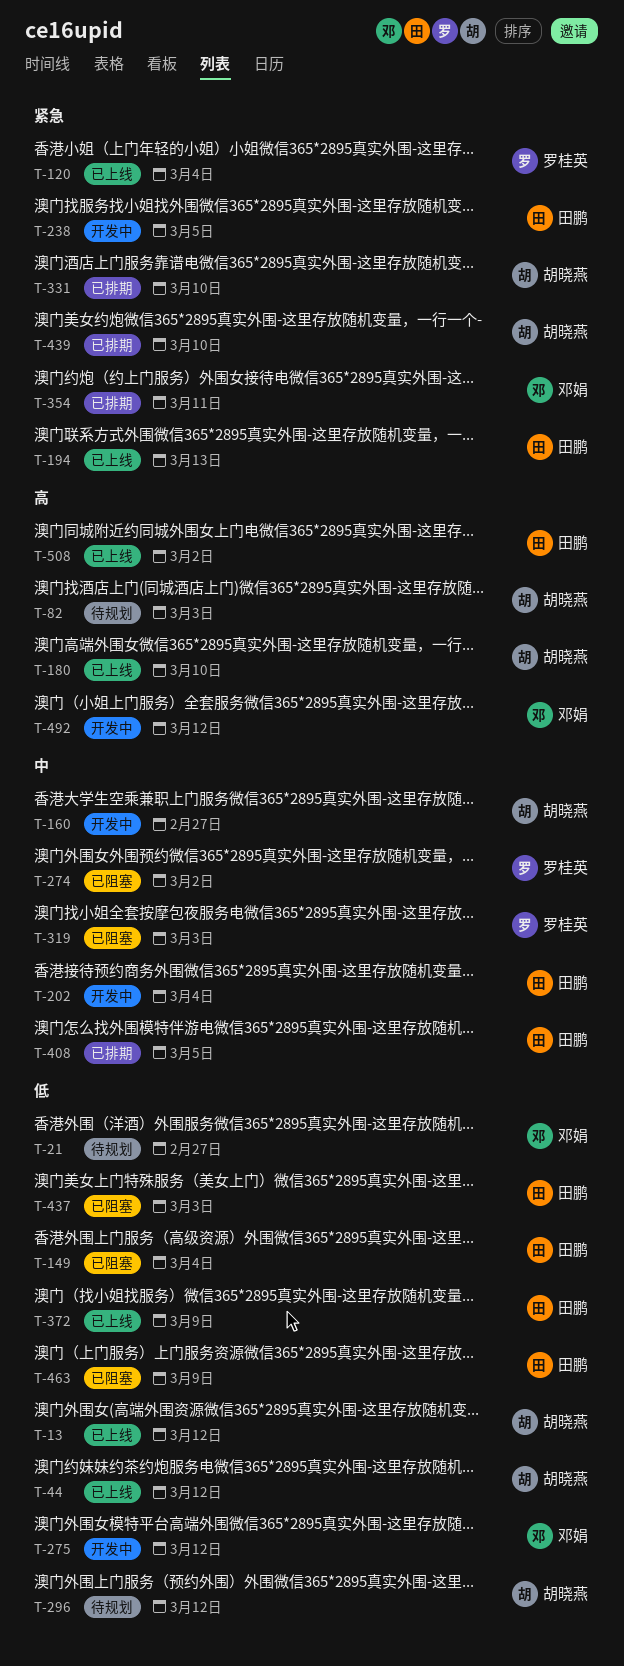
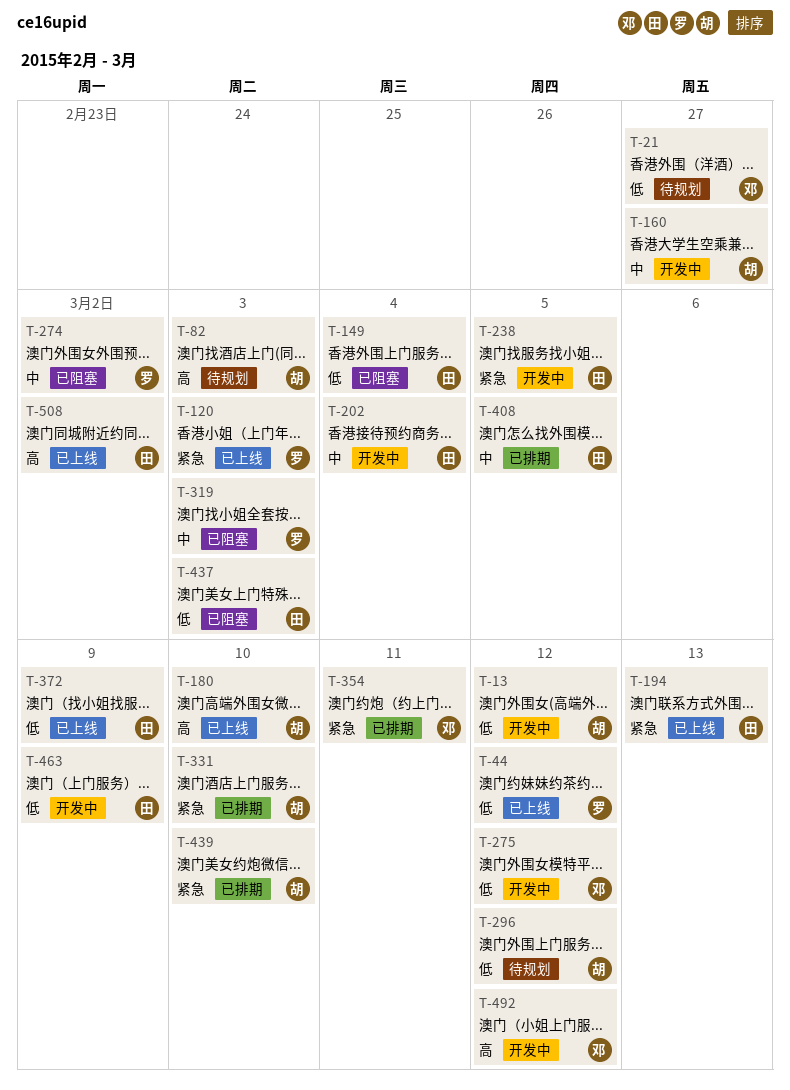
T-13, status: 已上线 -> 开发中
T-44, owner: 胡晓燕 -> 罗桂英
T-120, due: Mar 4 -> Mar 3
T-463, status: 已阻塞 -> 开发中

